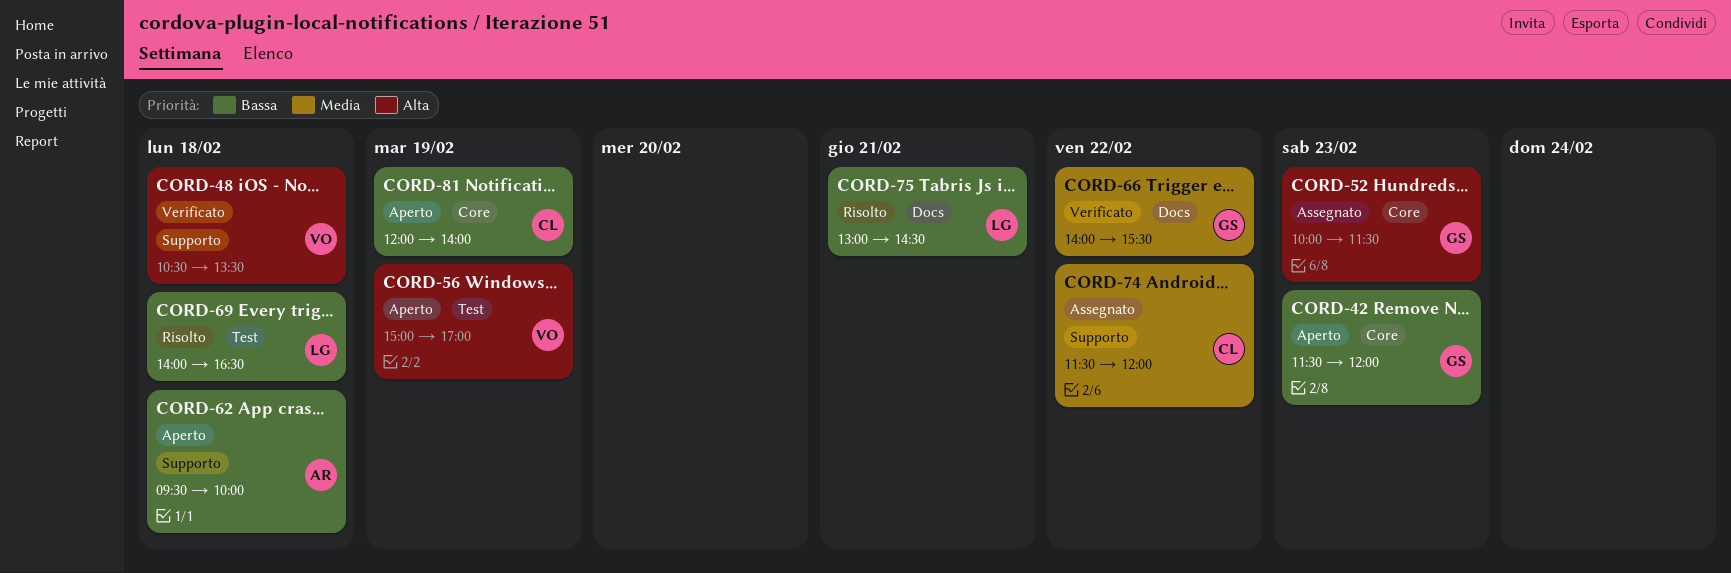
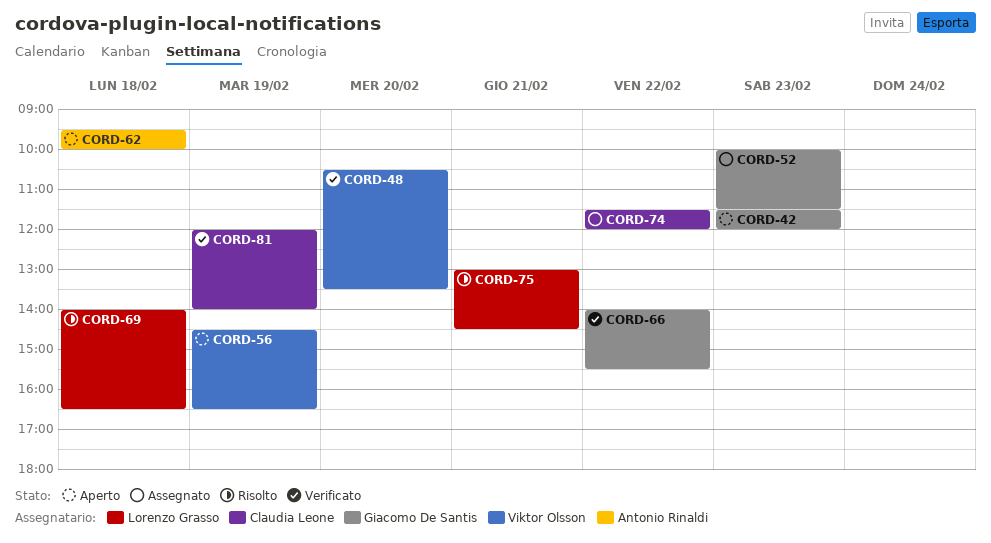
CORD-48, day: Feb 18 -> Feb 20
CORD-56, begins: 15:00 -> 14:30
CORD-56, ends: 17:00 -> 16:30
CORD-81, status: Aperto -> Verificato

